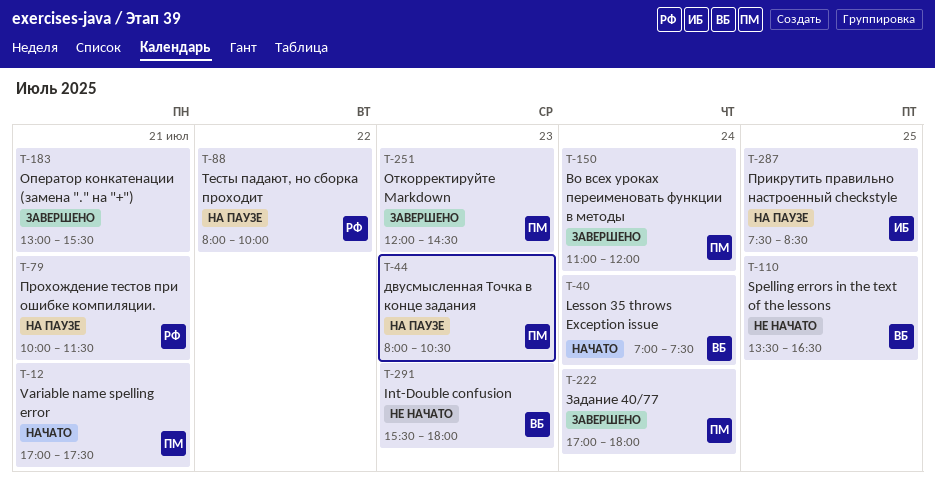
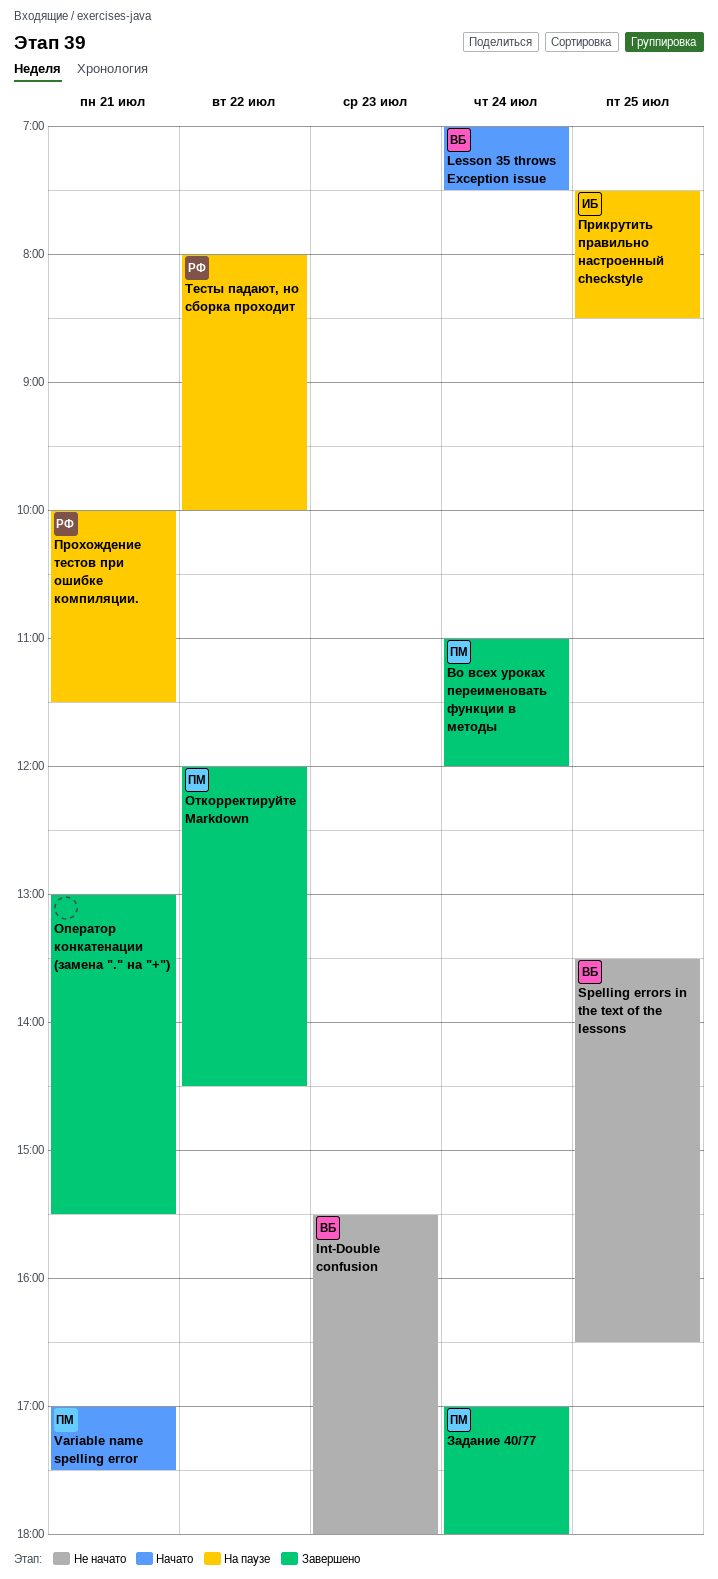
двусмысленная Точка в конце задания: present -> none
Откорректируйте Markdown, day: Jul 23 -> Jul 22

